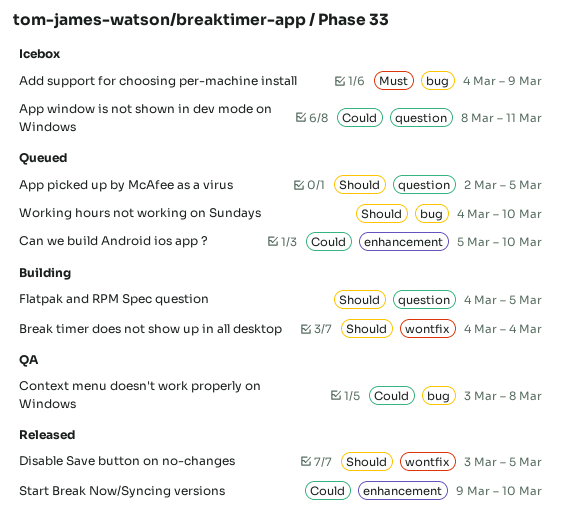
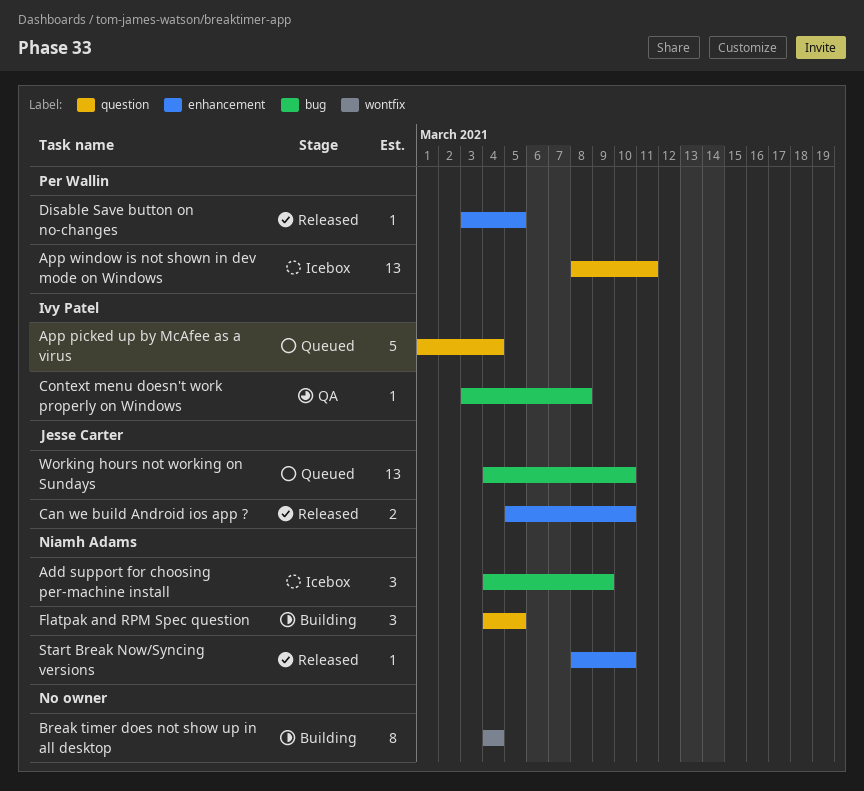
App picked up by McAfee as a virus, start: Mar 2 -> Mar 1
App picked up by McAfee as a virus, due: Mar 5 -> Mar 4
Can we build Android ios app ?, status: Queued -> Released
Disable Save button on no-changes, label: wontfix -> enhancement
Start Break Now/Syncing versions, start: Mar 9 -> Mar 8

